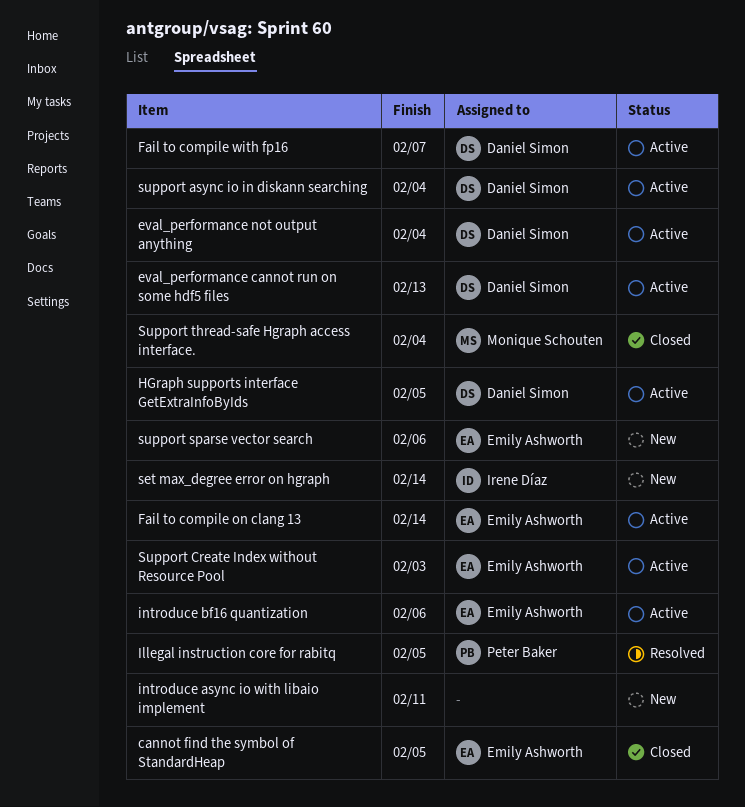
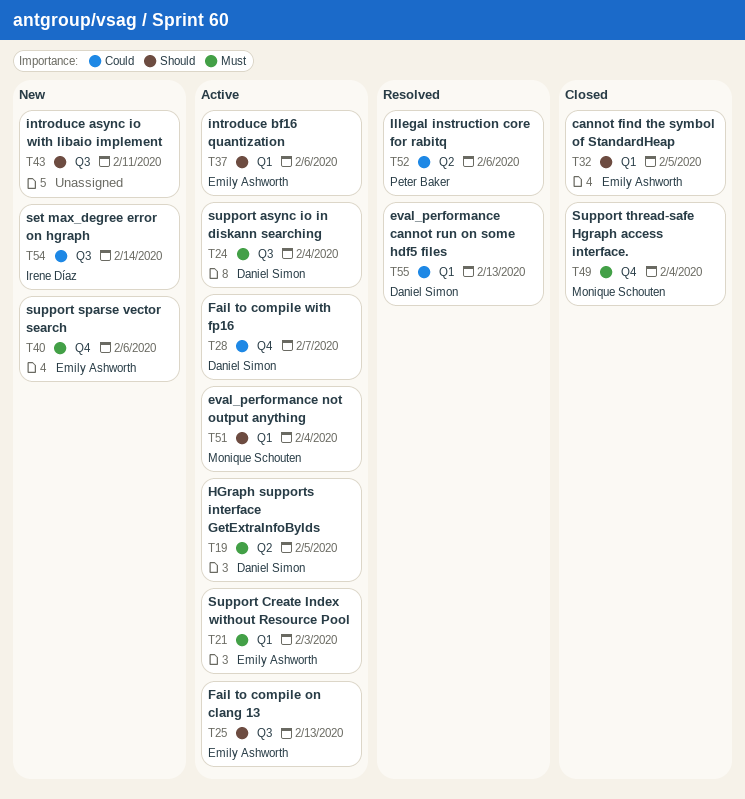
eval_performance cannot run on some hdf5 files, status: Active -> Resolved
eval_performance not output anything, owner: Daniel Simon -> Monique Schouten
Fail to compile on clang 13, due: Feb 14 -> Feb 13
Illegal instruction core for rabitq, due: Feb 5 -> Feb 6

